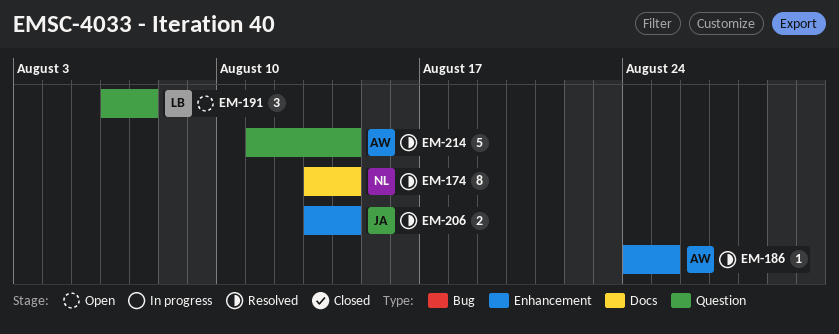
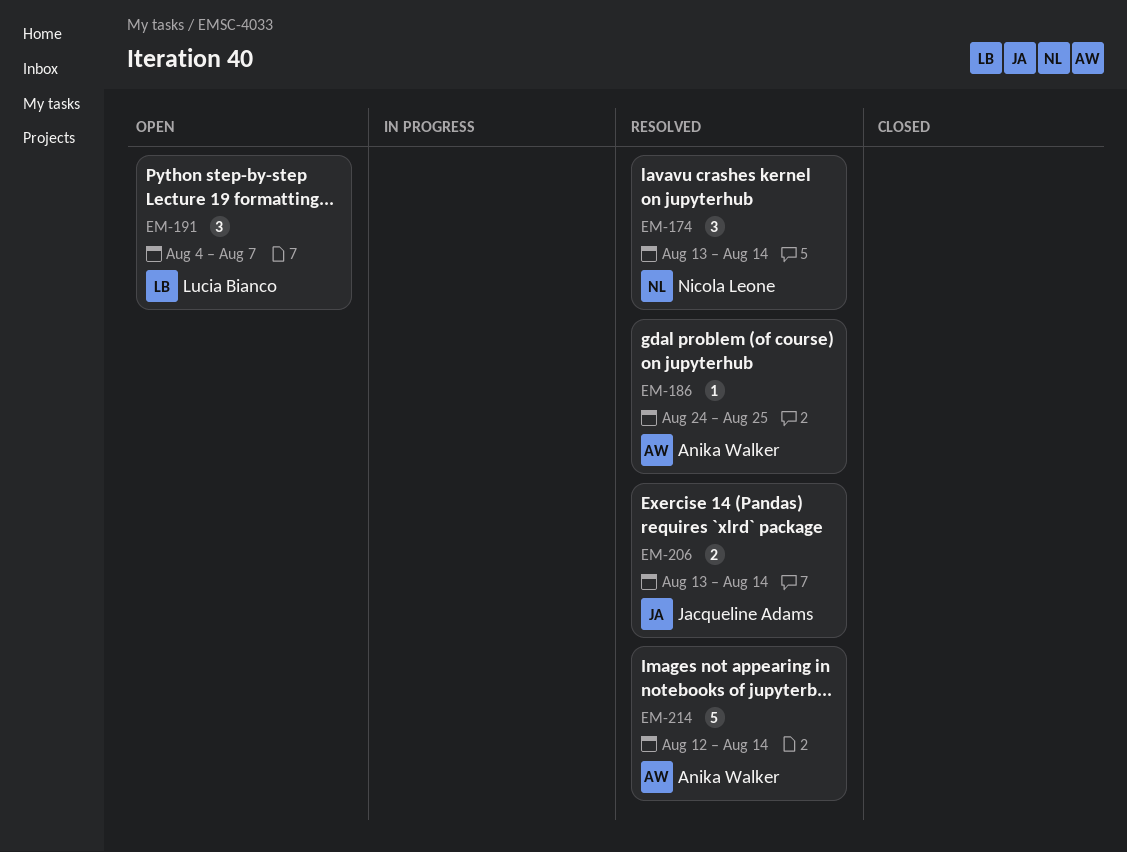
EM-174, estimate: 8 -> 3
EM-191, start: Aug 6 -> Aug 4
EM-214, start: Aug 11 -> Aug 12

